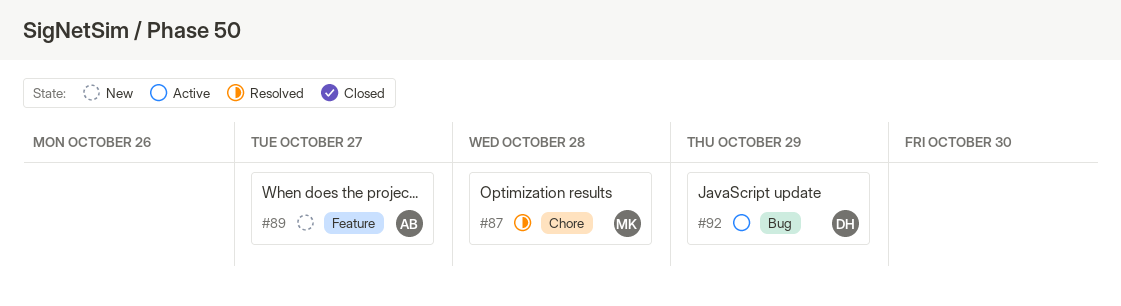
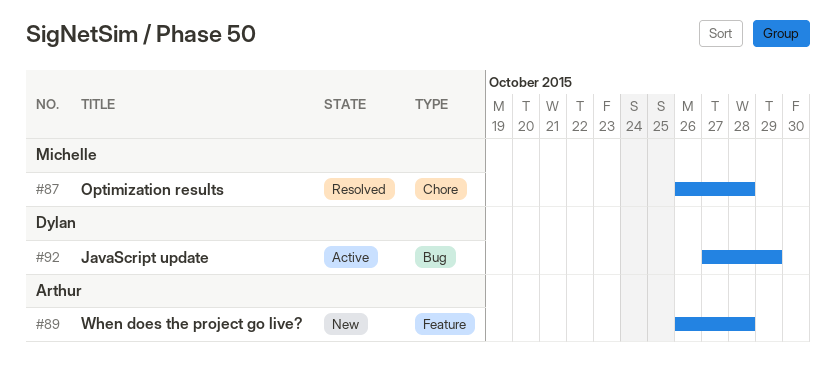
#89, due: Oct 27 -> Oct 28

